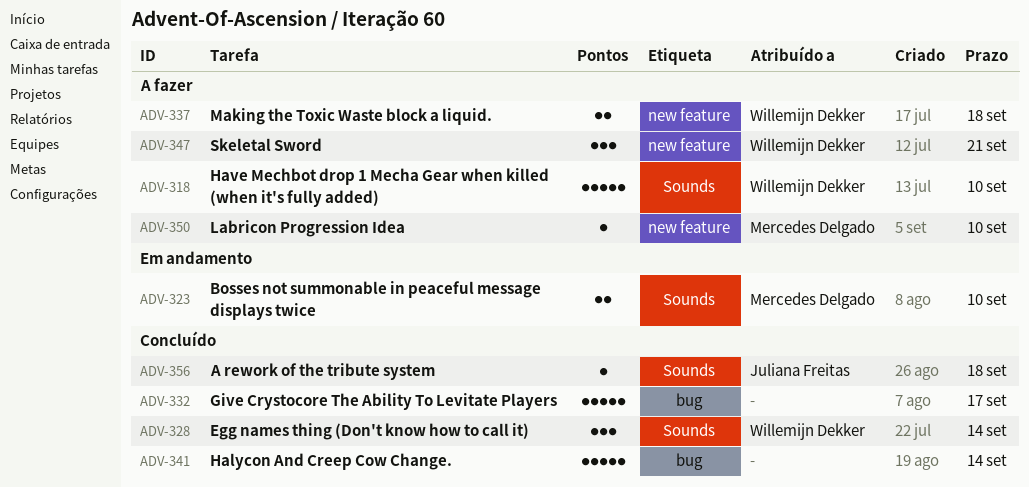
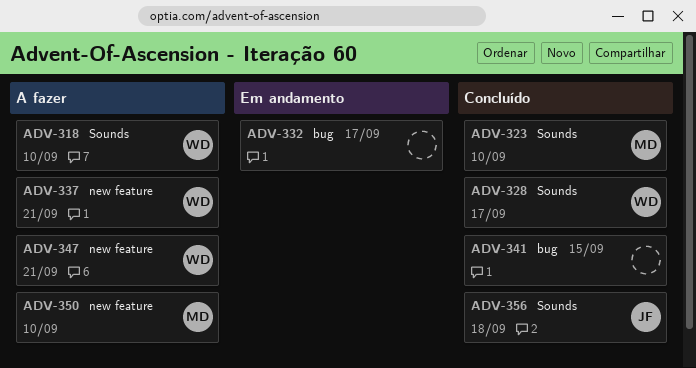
ADV-323, status: Em andamento -> Concluído
ADV-328, due: Sep 14 -> Sep 17
ADV-332, status: Concluído -> Em andamento
ADV-337, due: Sep 18 -> Sep 21
ADV-341, due: Sep 14 -> Sep 15

